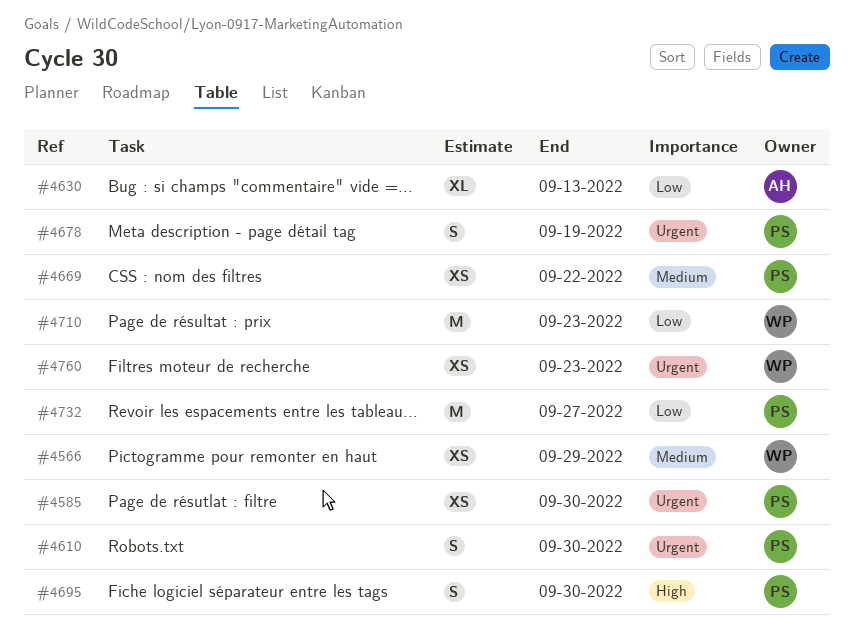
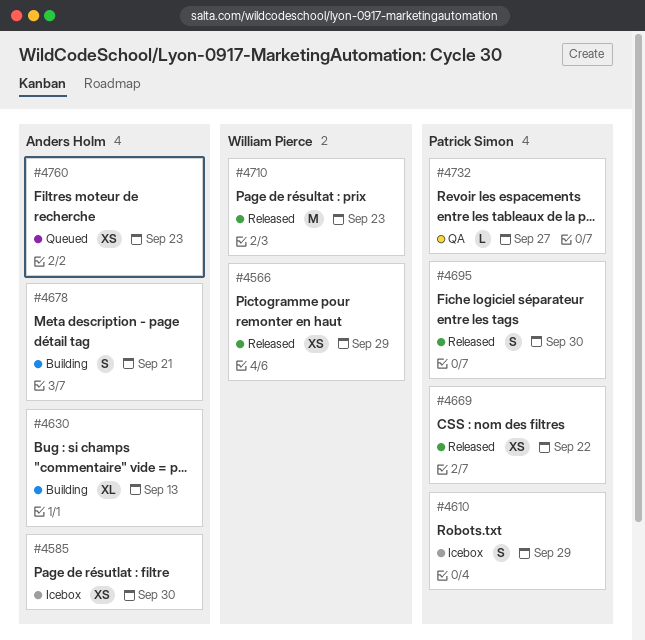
#4585, owner: Patrick Simon -> Anders Holm
#4610, due: Sep 30 -> Sep 29
#4678, owner: Patrick Simon -> Anders Holm
#4678, due: Sep 19 -> Sep 21
#4732, estimate: M -> L
#4760, owner: William Pierce -> Anders Holm

